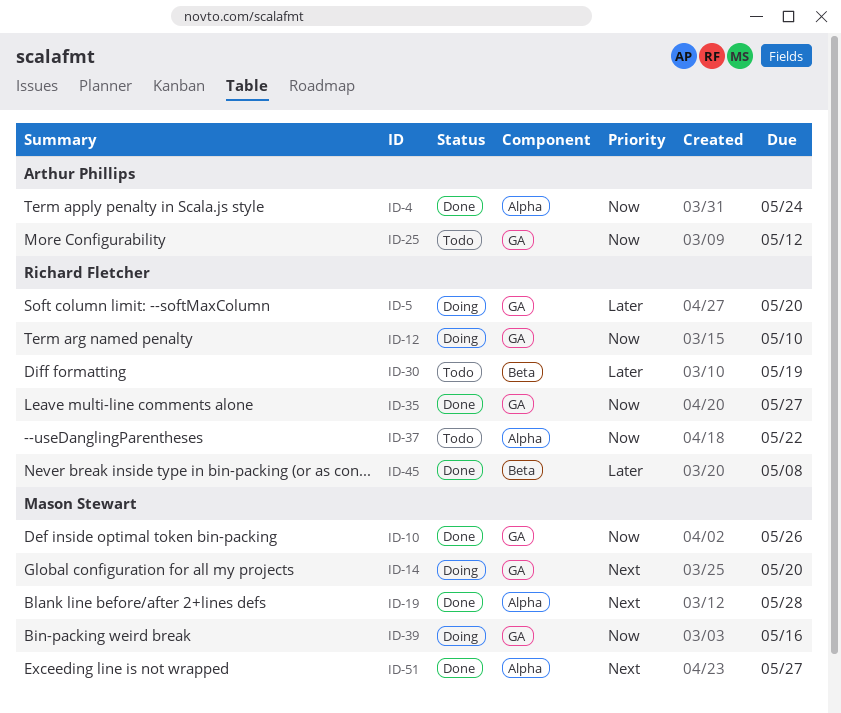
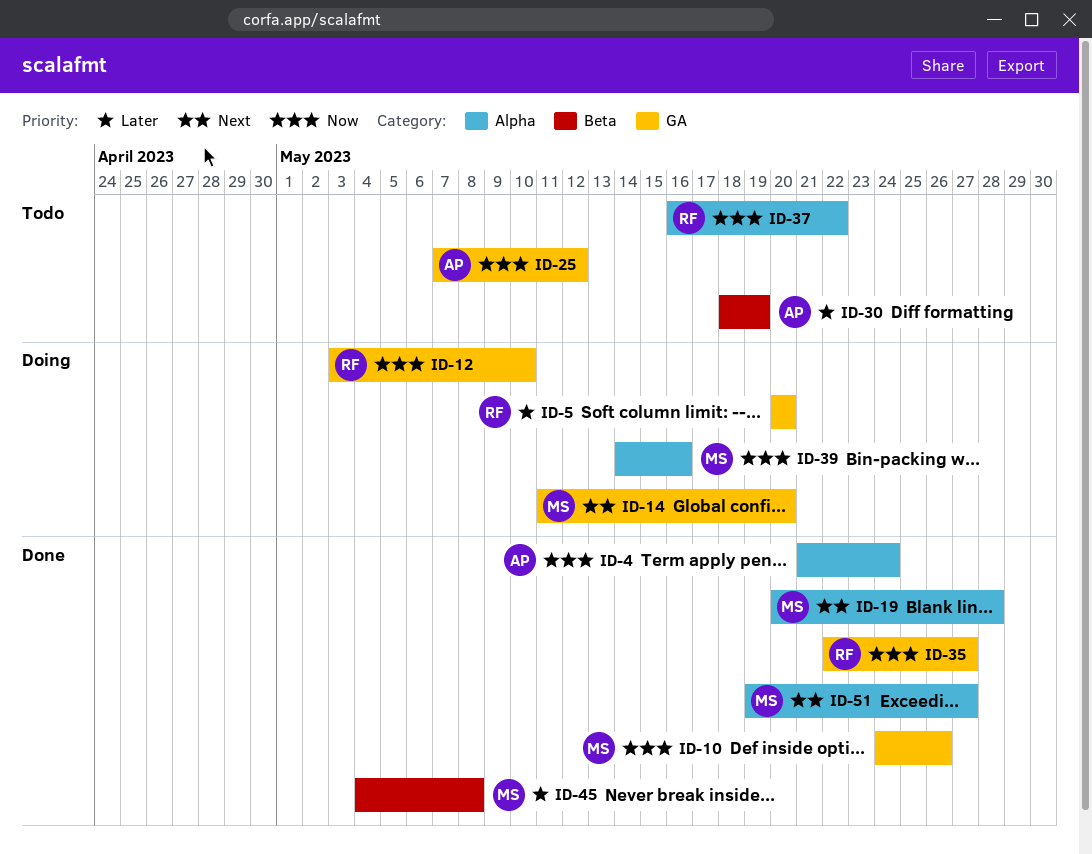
ID-30, owner: Richard Fletcher -> Arthur Phillips
ID-39, label: GA -> Alpha
ID-45, owner: Richard Fletcher -> Mason Stewart

